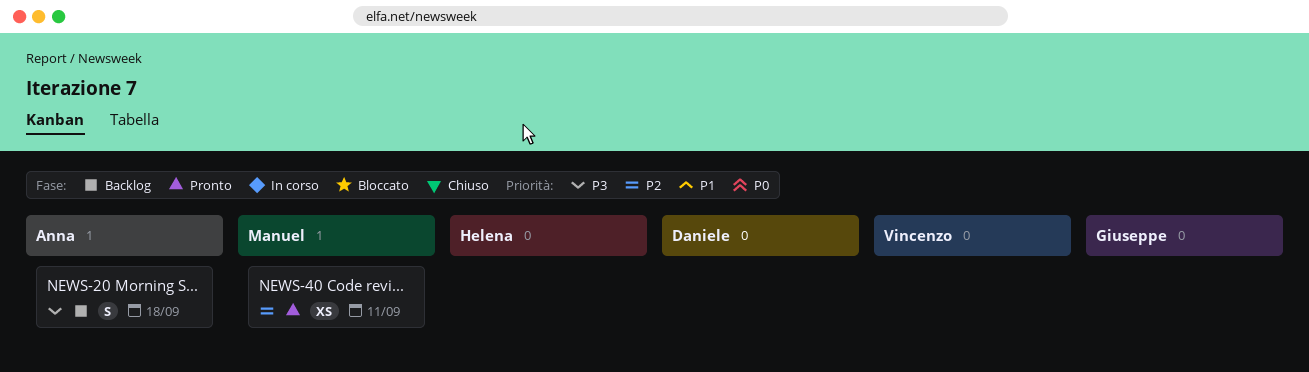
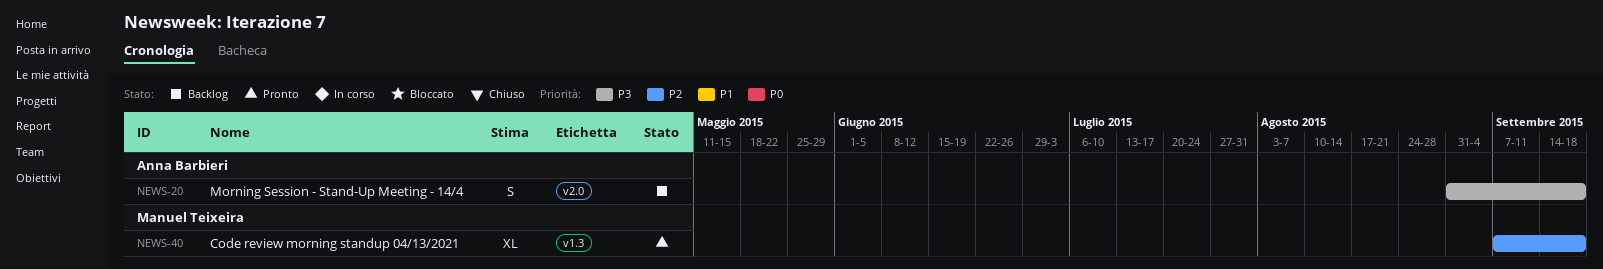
NEWS-40, estimate: XS -> XL
NEWS-40, due: Sep 11 -> Sep 18

